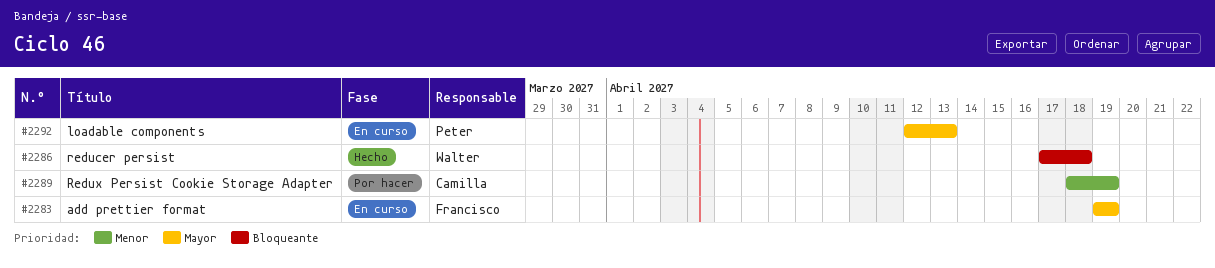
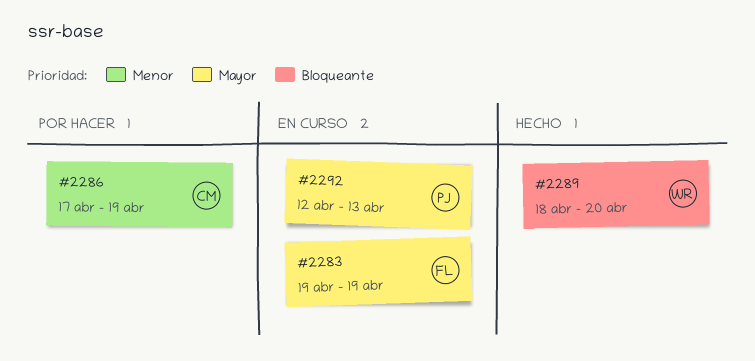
#2286, status: Hecho -> Por hacer
#2286, owner: Walter -> Camilla
#2286, priority: Bloqueante -> Menor
#2286, due: Apr 18 -> Apr 19
#2289, status: Por hacer -> Hecho
#2289, owner: Camilla -> Walter
#2289, priority: Menor -> Bloqueante
#2289, due: Apr 19 -> Apr 20

